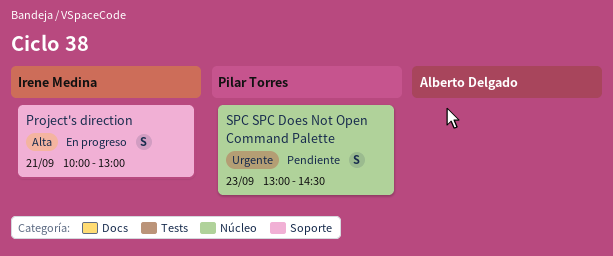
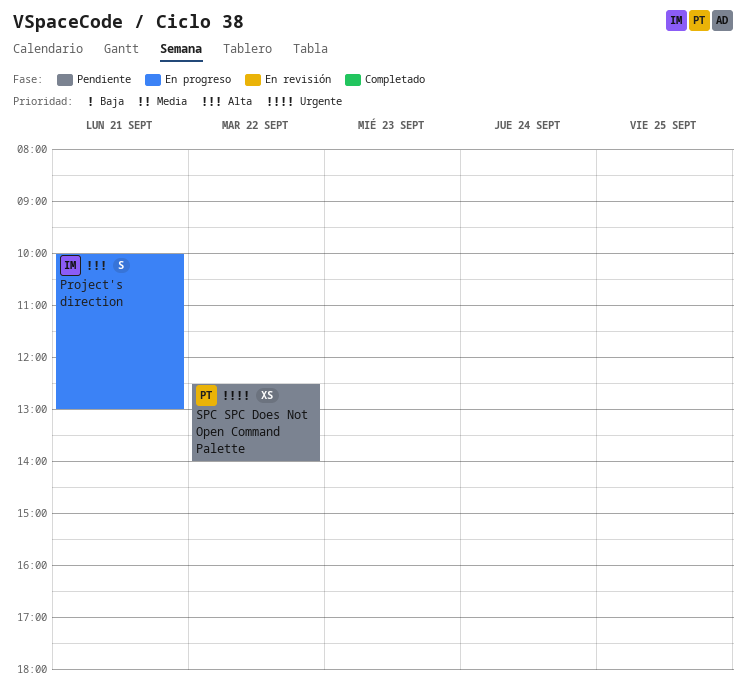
SPC SPC Does Not Open Command Palette, estimate: S -> XS
SPC SPC Does Not Open Command Palette, day: Sep 23 -> Sep 22
SPC SPC Does Not Open Command Palette, begins: 13:00 -> 12:30
SPC SPC Does Not Open Command Palette, ends: 14:30 -> 14:00

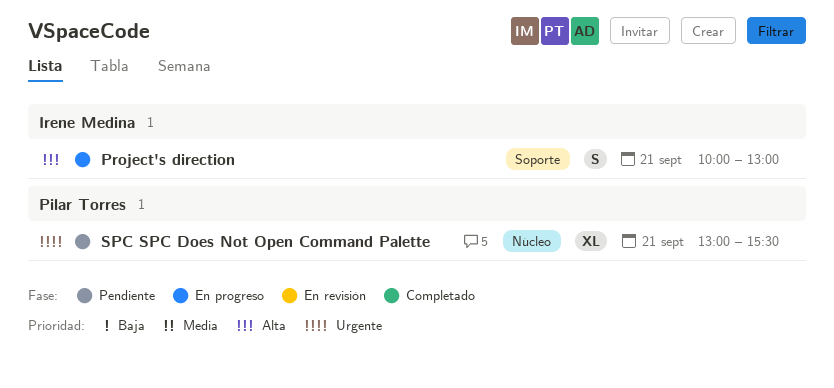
SPC SPC Does Not Open Command Palette, estimate: XS -> XL
SPC SPC Does Not Open Command Palette, day: Sep 22 -> Sep 21
SPC SPC Does Not Open Command Palette, begins: 12:30 -> 13:00
SPC SPC Does Not Open Command Palette, ends: 14:00 -> 15:30

